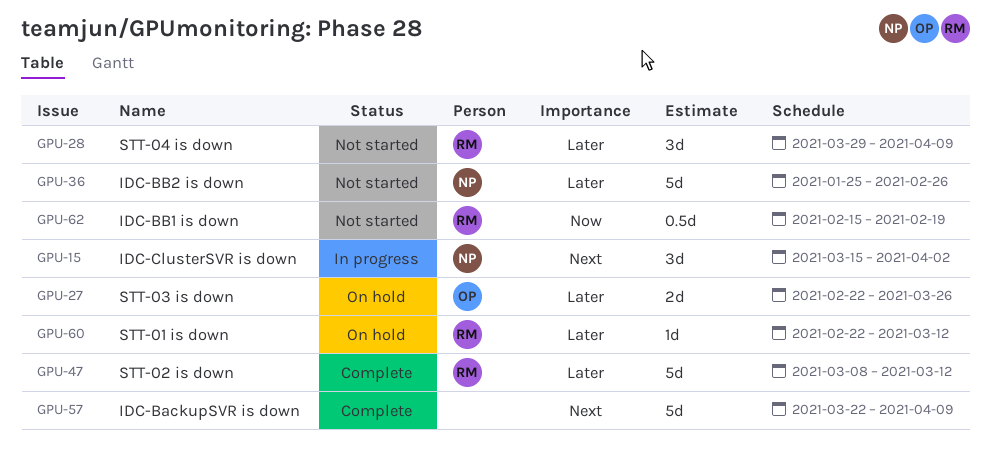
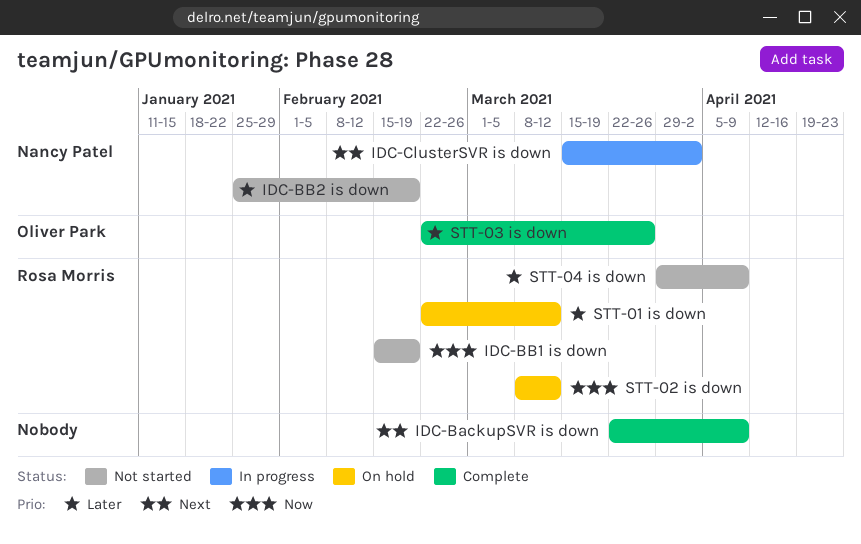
IDC-BB2 is down, due: Feb 26 -> Feb 19
STT-02 is down, status: Complete -> On hold
STT-02 is down, priority: Later -> Now
STT-03 is down, status: On hold -> Complete

